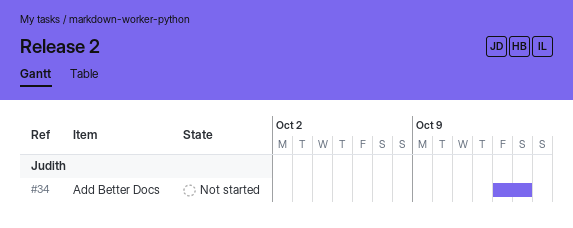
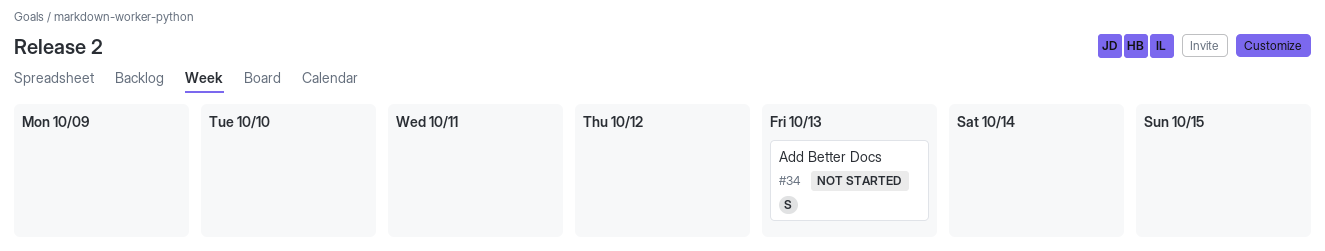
#34, due: Oct 14 -> Oct 13

